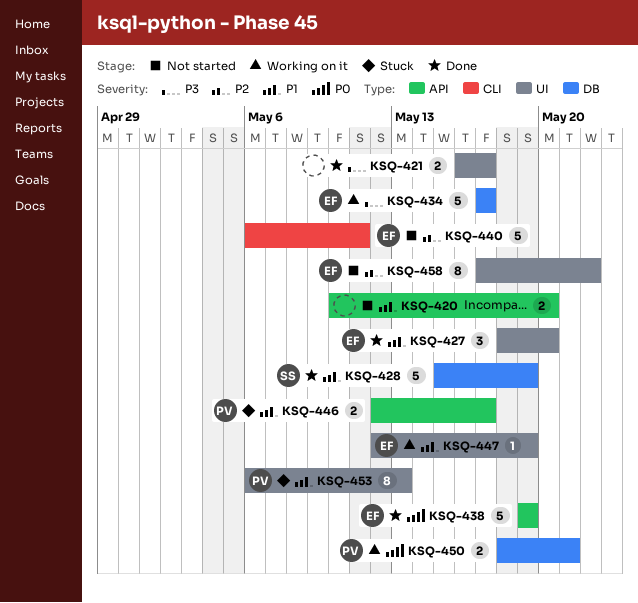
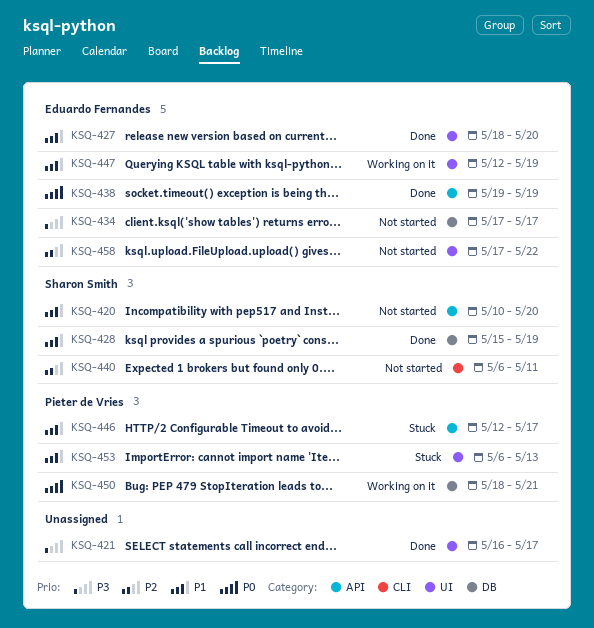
KSQ-420, owner: none -> Sharon Smith
KSQ-434, status: Working on it -> Not started
KSQ-440, owner: Eduardo Fernandes -> Sharon Smith

